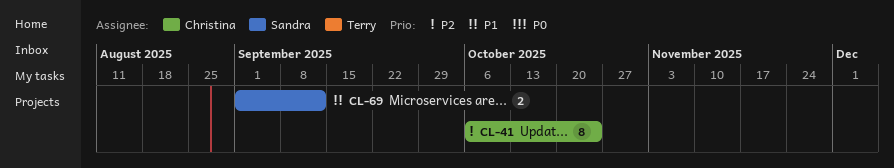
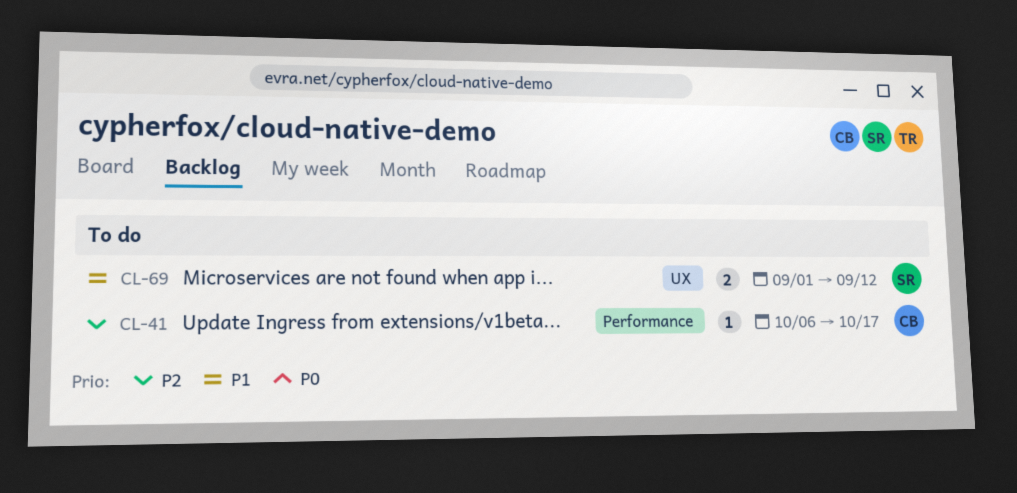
CL-41, estimate: 8 -> 1
CL-41, due: Oct 24 -> Oct 17

